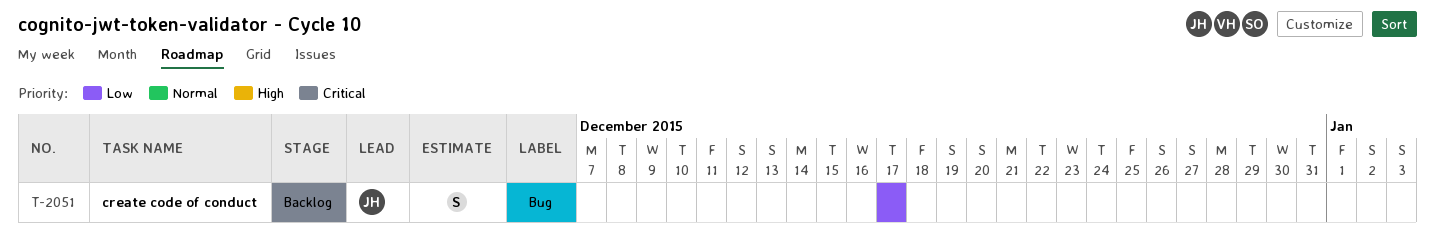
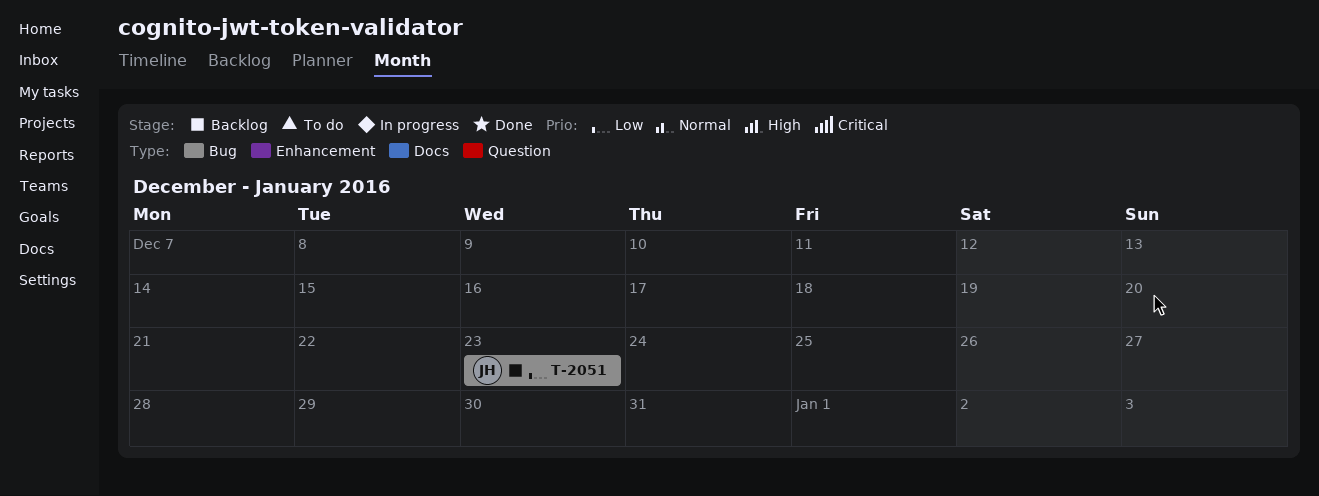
T-2051, start: Dec 17 -> Dec 23
T-2051, due: Dec 17 -> Dec 23

